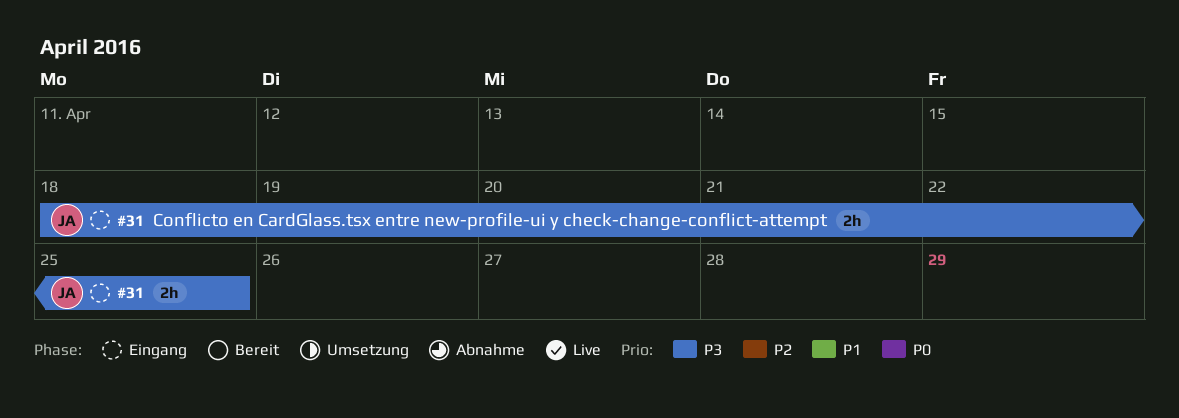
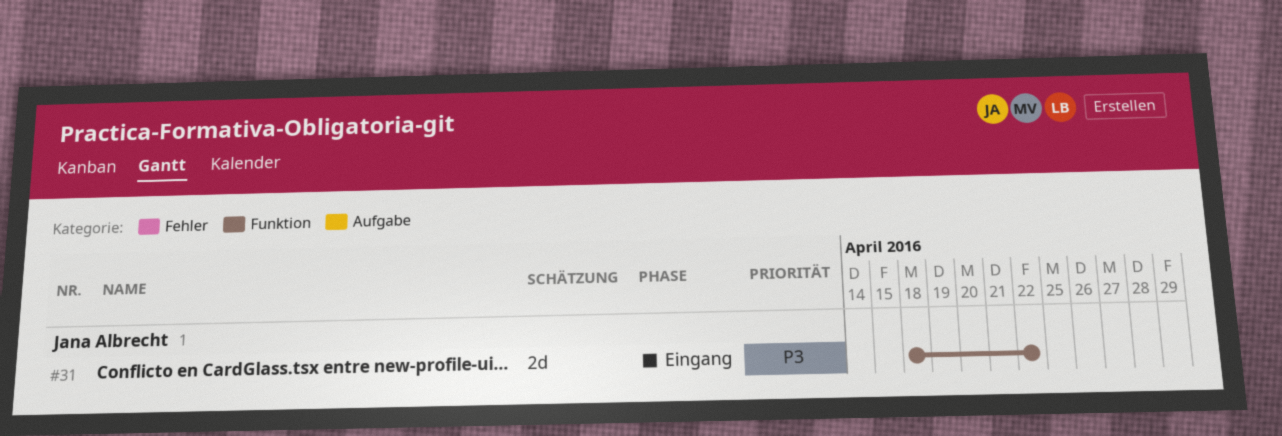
#31, estimate: 2h -> 2d
#31, due: Apr 25 -> Apr 22

